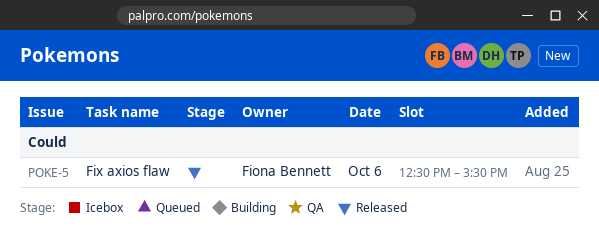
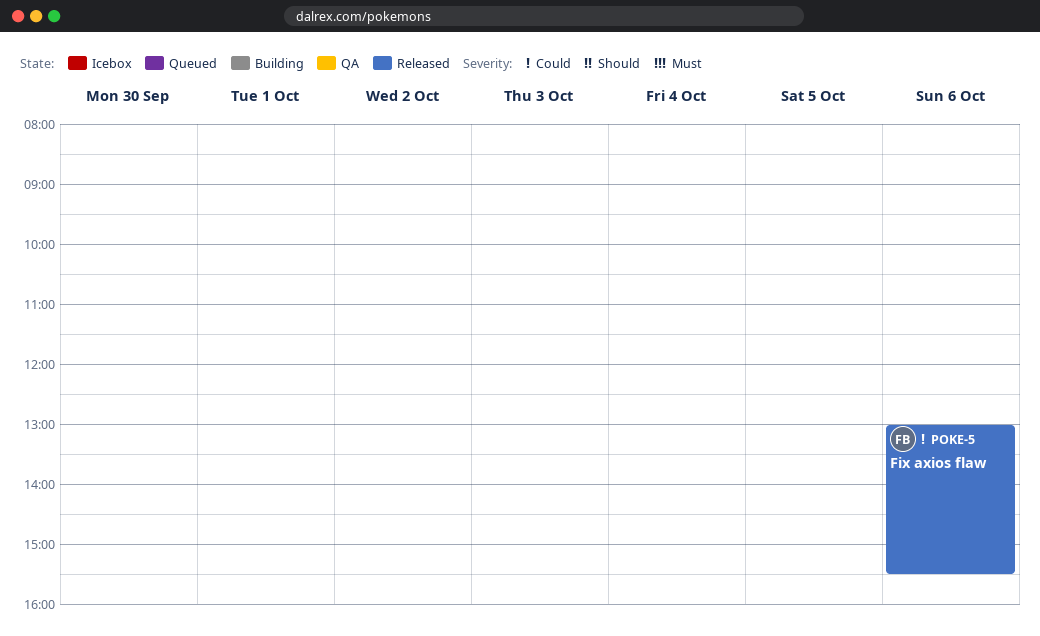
POKE-5, begins: 12:30 -> 13:00

